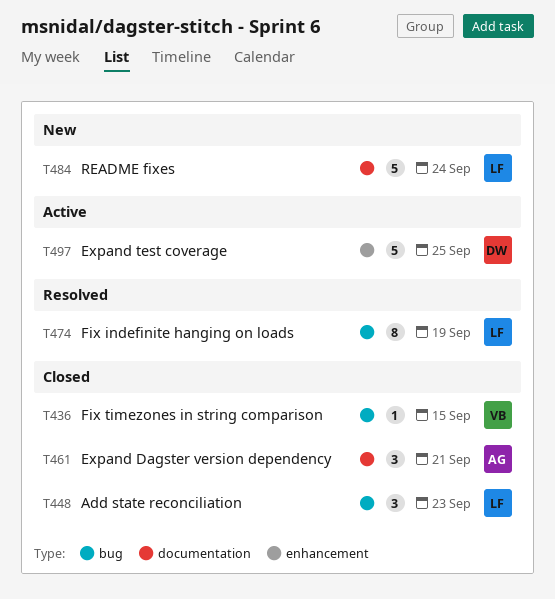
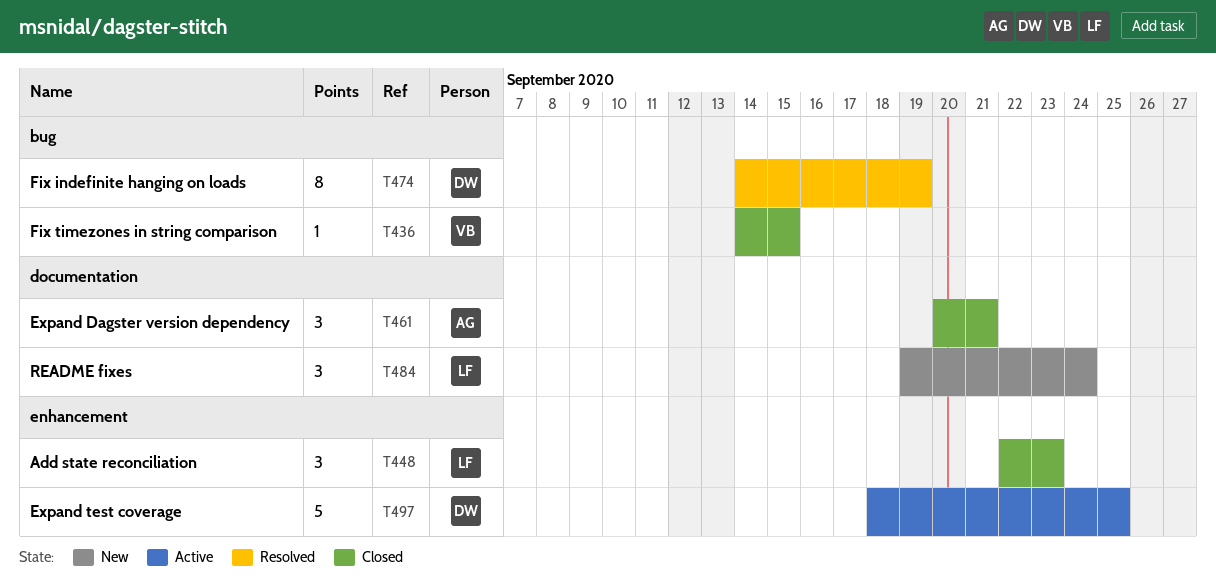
T448, label: bug -> enhancement
T474, owner: LF -> DW
T484, estimate: 5 -> 3

